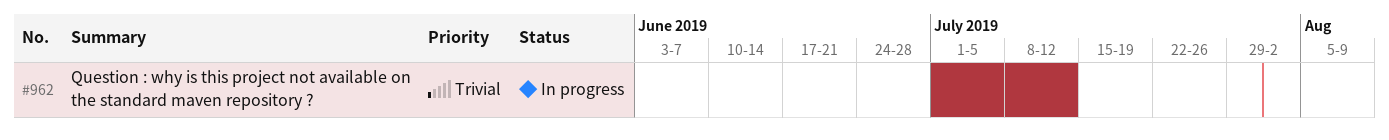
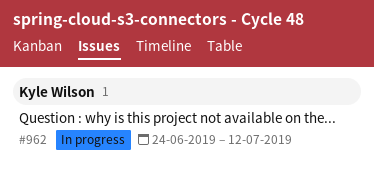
#962, start: Jul 1 -> Jun 24

